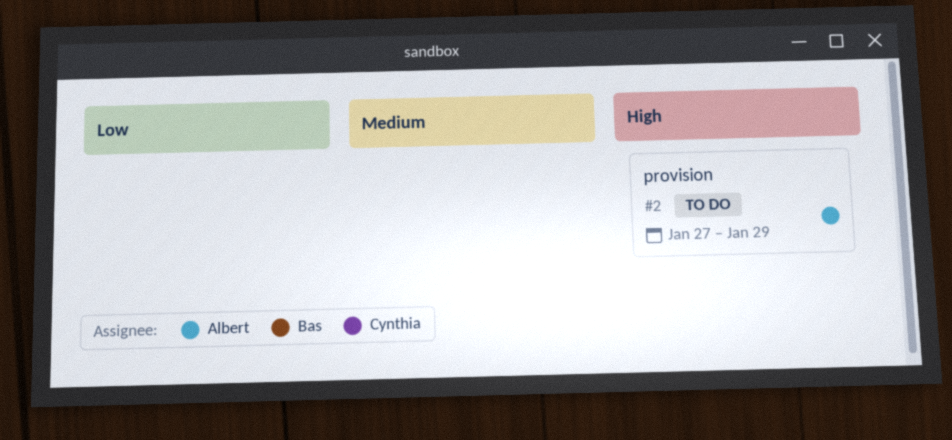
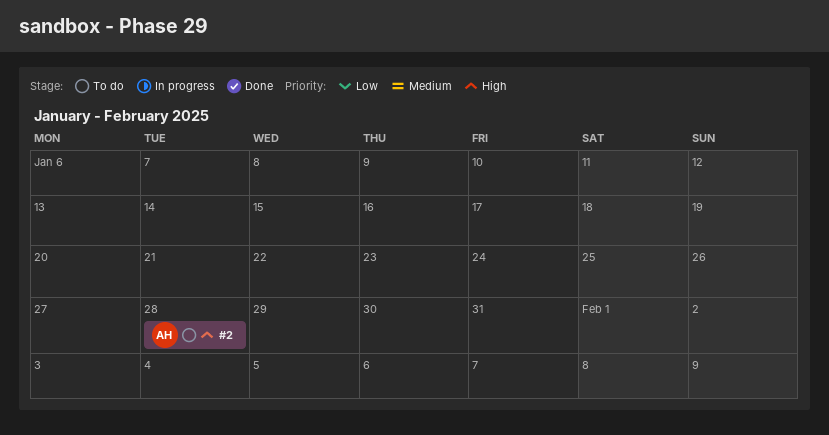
#2, start: Jan 27 -> Jan 28
#2, due: Jan 29 -> Jan 28

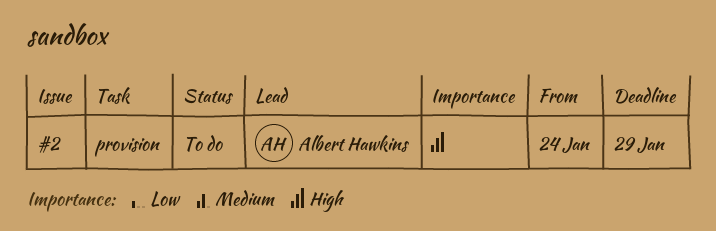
#2, start: Jan 28 -> Jan 24
#2, due: Jan 28 -> Jan 29

